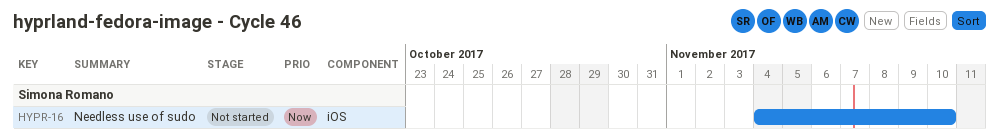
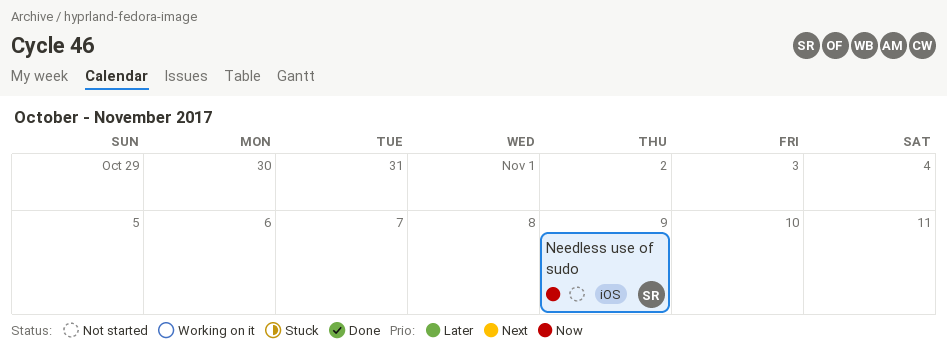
Needless use of sudo, due: Nov 10 -> Nov 9

